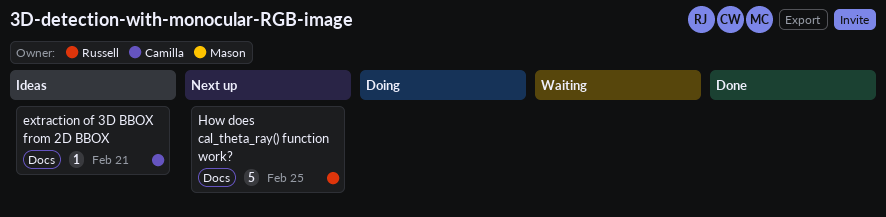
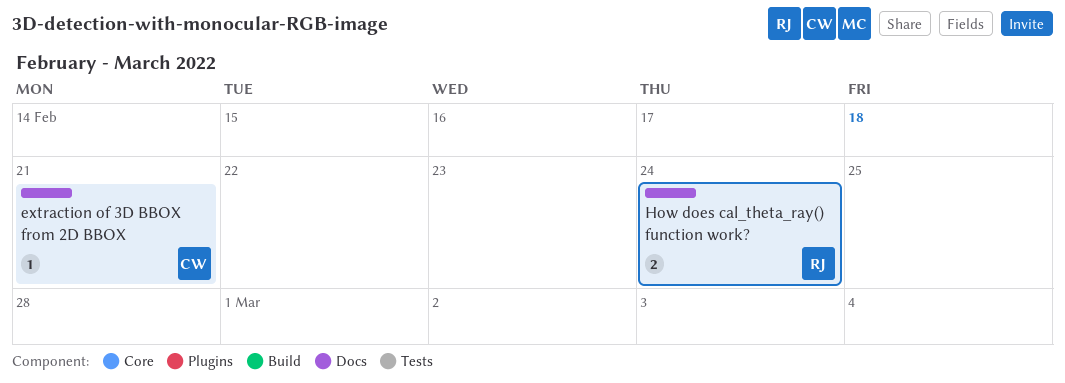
How does cal_theta_ray() function work?, estimate: 5 -> 2
How does cal_theta_ray() function work?, due: Feb 25 -> Feb 24

